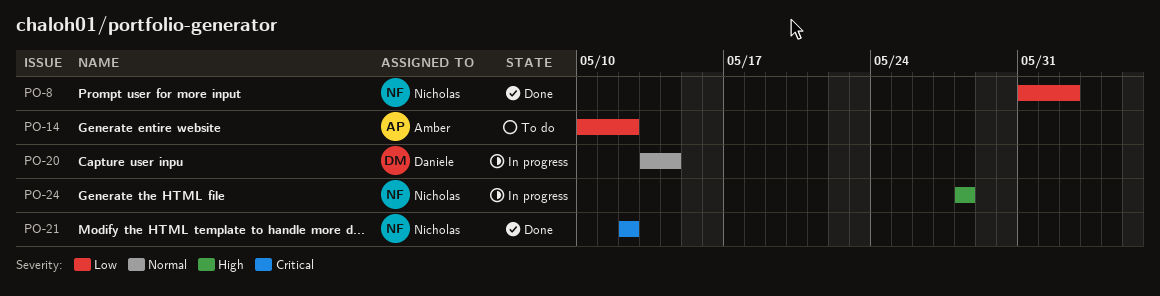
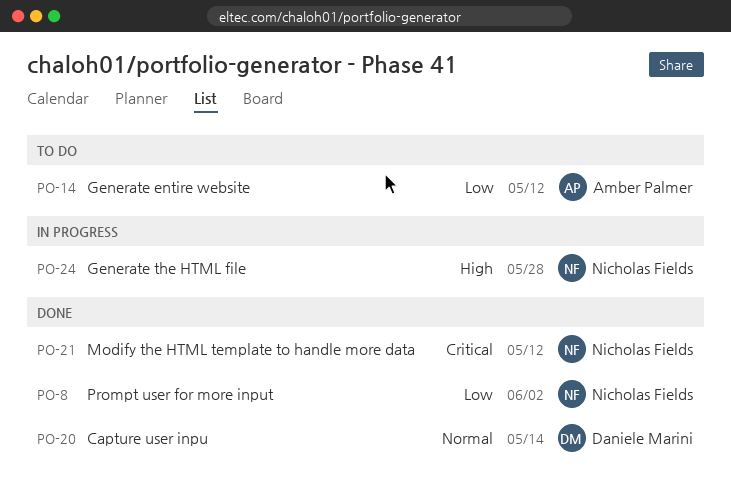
PO-20, status: In progress -> Done

